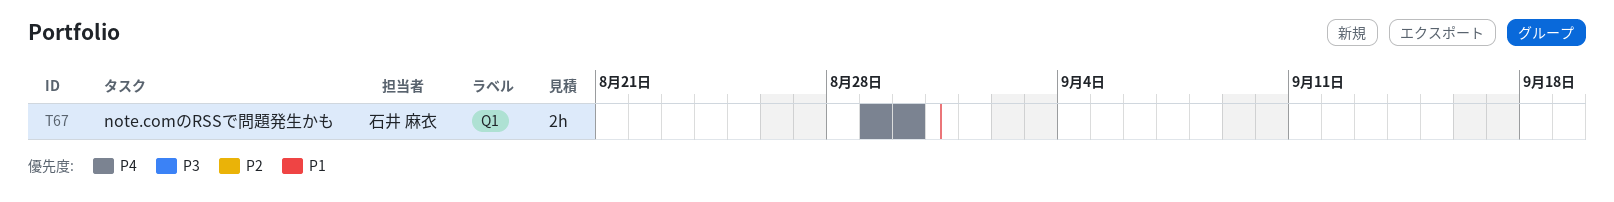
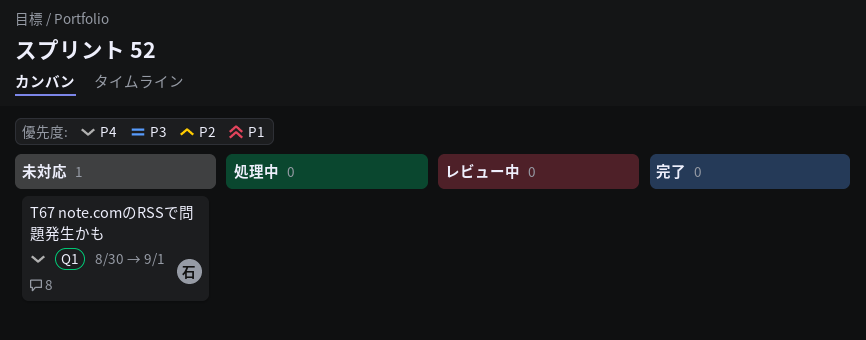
T67, start: Aug 29 -> Aug 30
T67, due: Aug 30 -> Sep 1

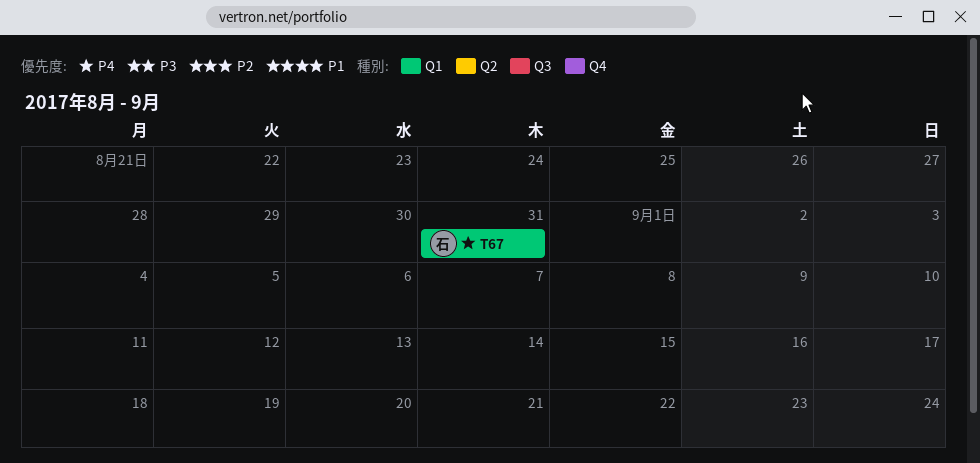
T67, start: Aug 30 -> Aug 31
T67, due: Sep 1 -> Aug 31

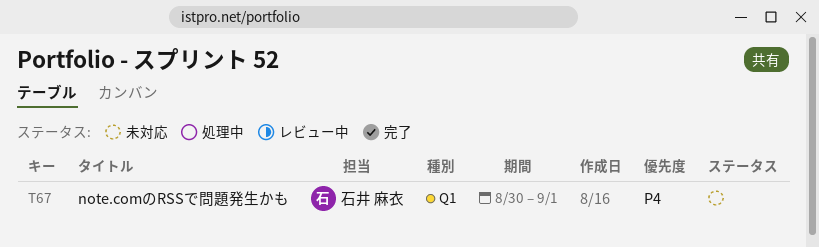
T67, start: Aug 31 -> Aug 30
T67, due: Aug 31 -> Sep 1

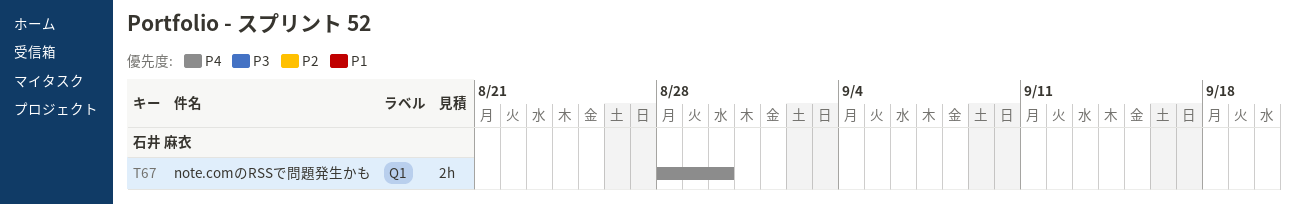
T67, start: Aug 30 -> Aug 28
T67, due: Sep 1 -> Aug 30

